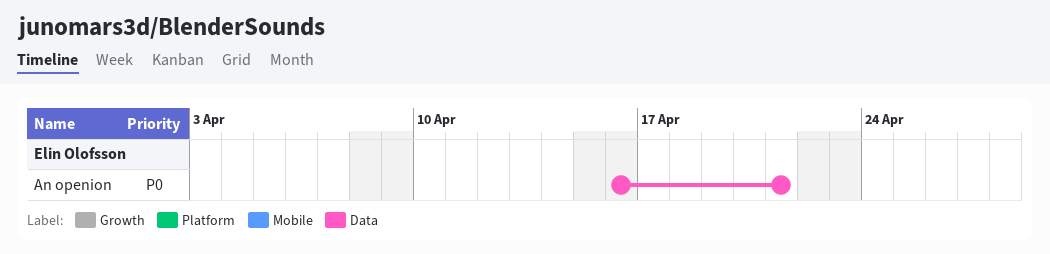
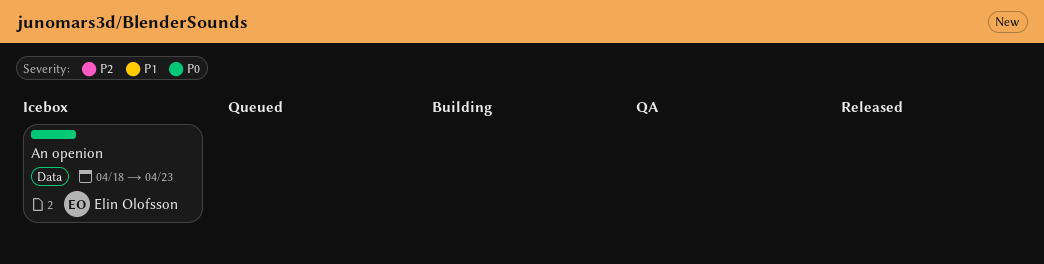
An openion, start: Apr 16 -> Apr 18
An openion, due: Apr 21 -> Apr 23

